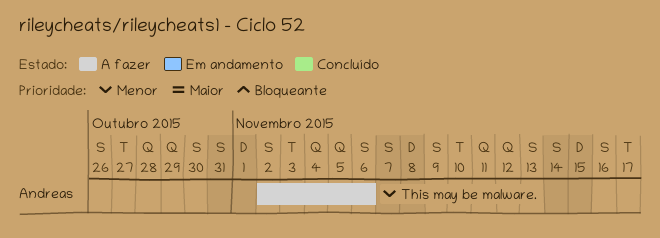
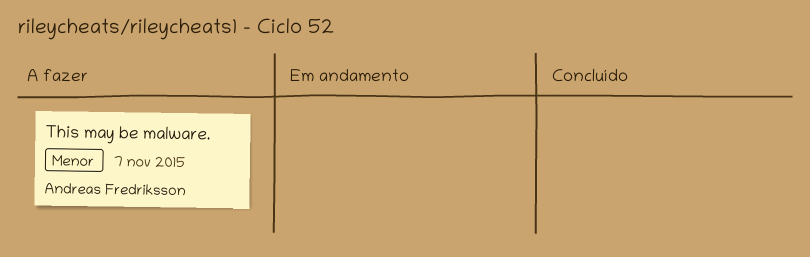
This may be malware., due: Nov 6 -> Nov 7

